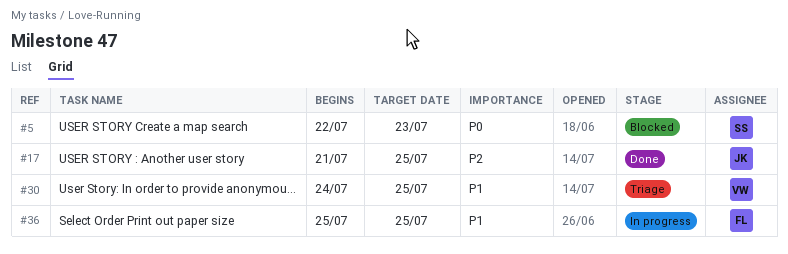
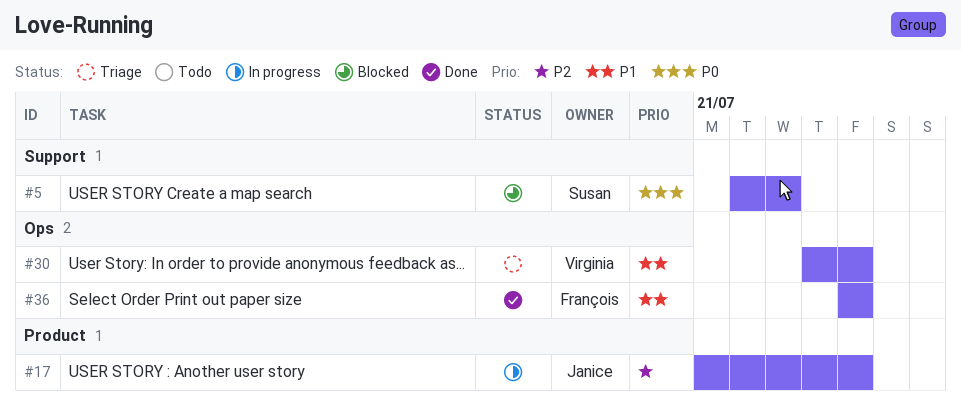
#17, status: Done -> In progress
#36, status: In progress -> Done

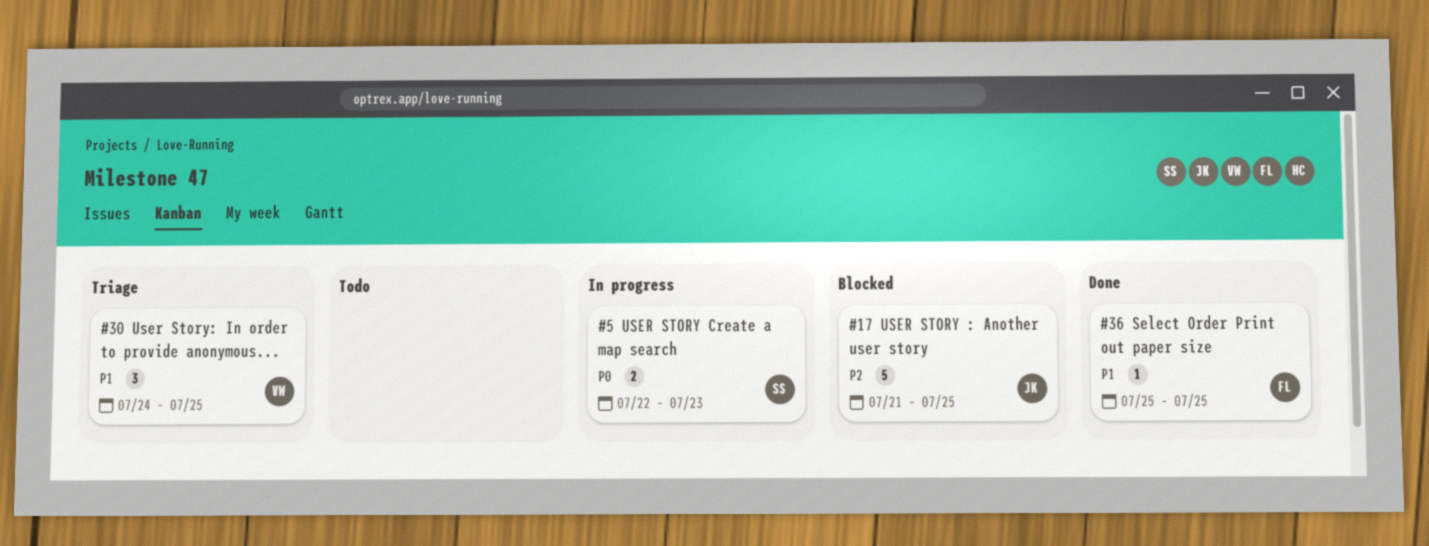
#5, status: Blocked -> In progress
#17, status: In progress -> Blocked

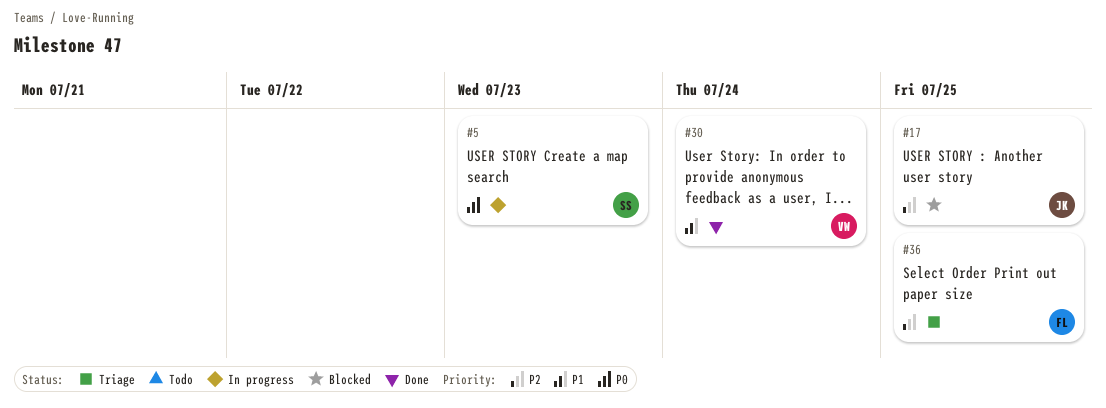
#30, status: Triage -> Done
#30, due: Jul 25 -> Jul 24
#36, status: Done -> Triage
#36, priority: P1 -> P2

